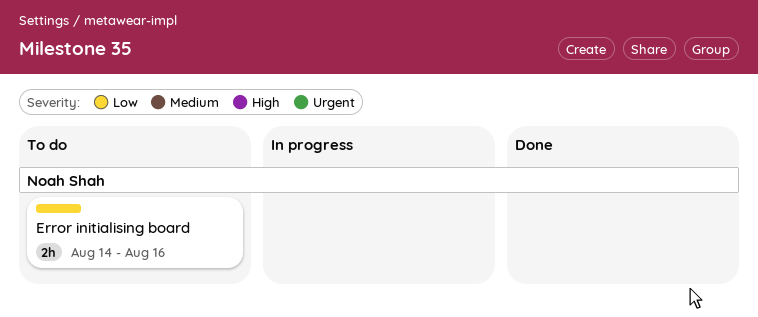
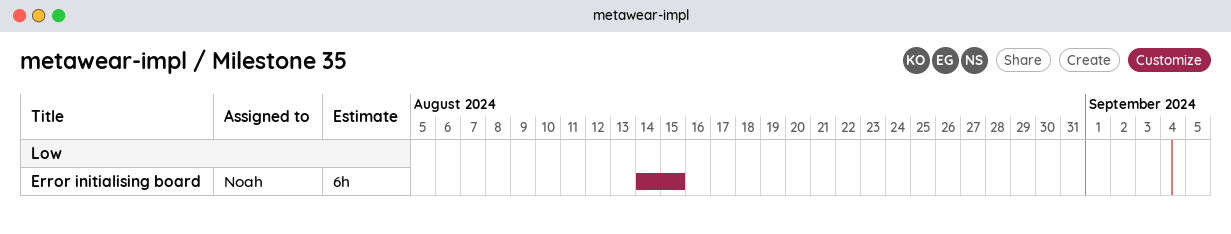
Error initialising board, estimate: 2h -> 6h
Error initialising board, due: Aug 16 -> Aug 15

